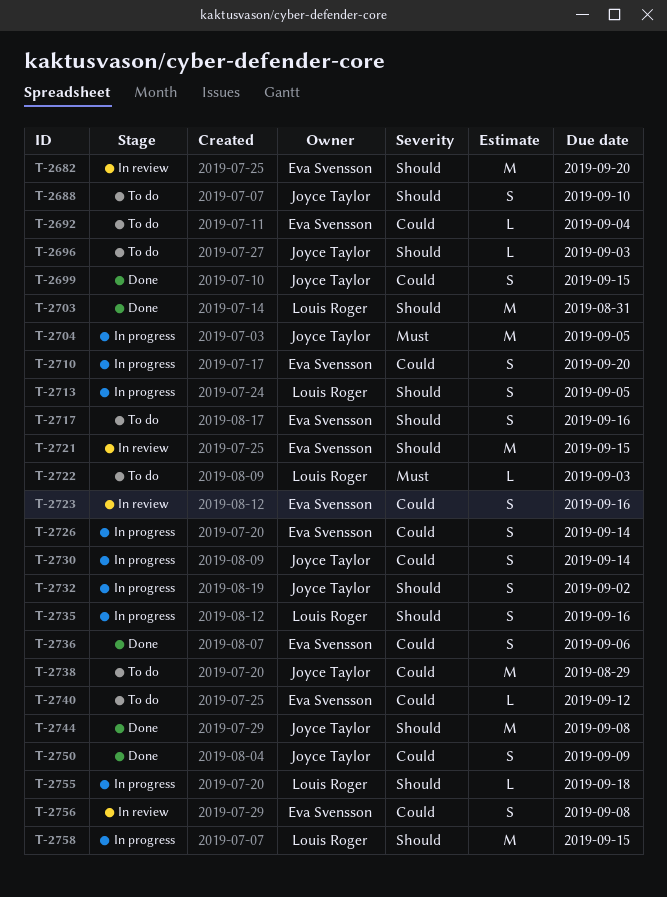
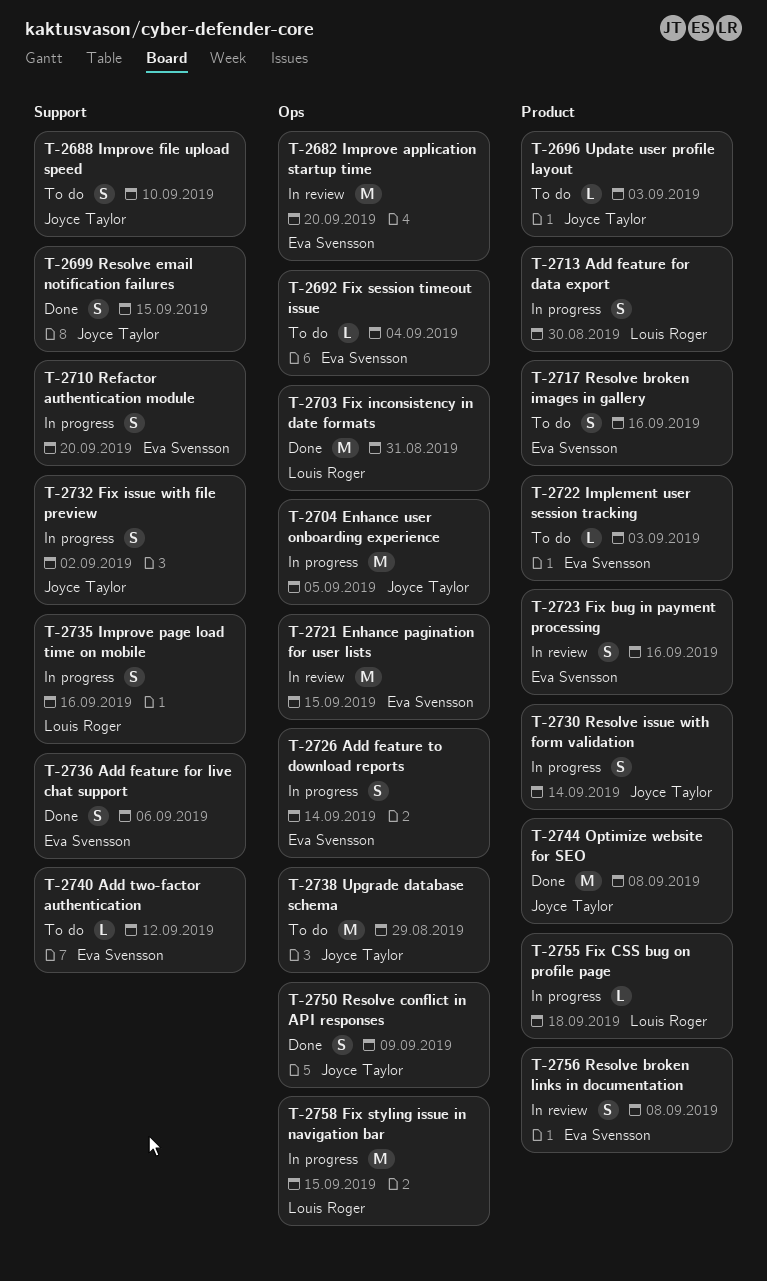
T-2713, due: Sep 5 -> Aug 30
T-2722, owner: Louis Roger -> Eva Svensson

